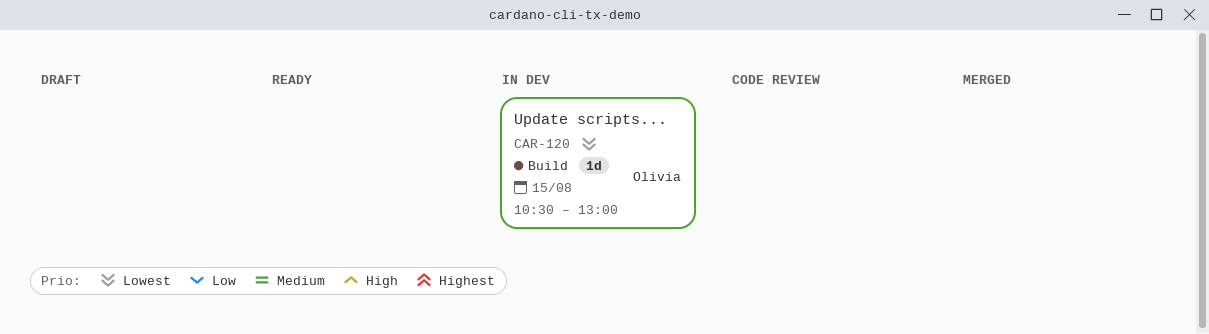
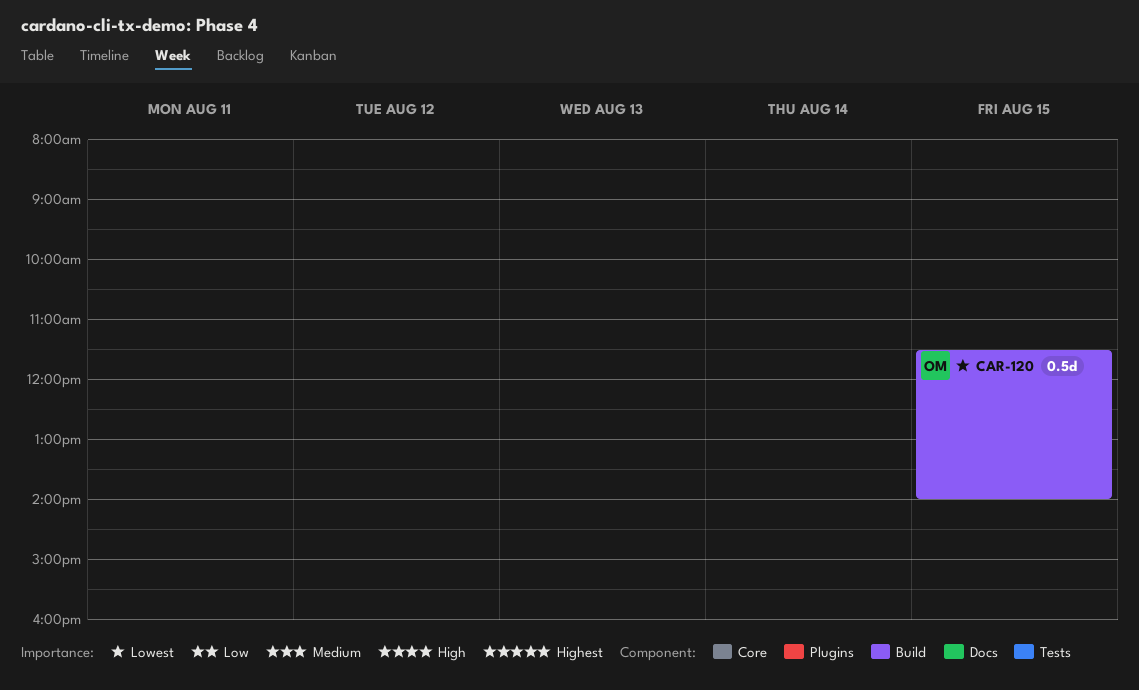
CAR-120, estimate: 1d -> 0.5d
CAR-120, begins: 10:30 -> 11:30
CAR-120, ends: 13:00 -> 14:00

